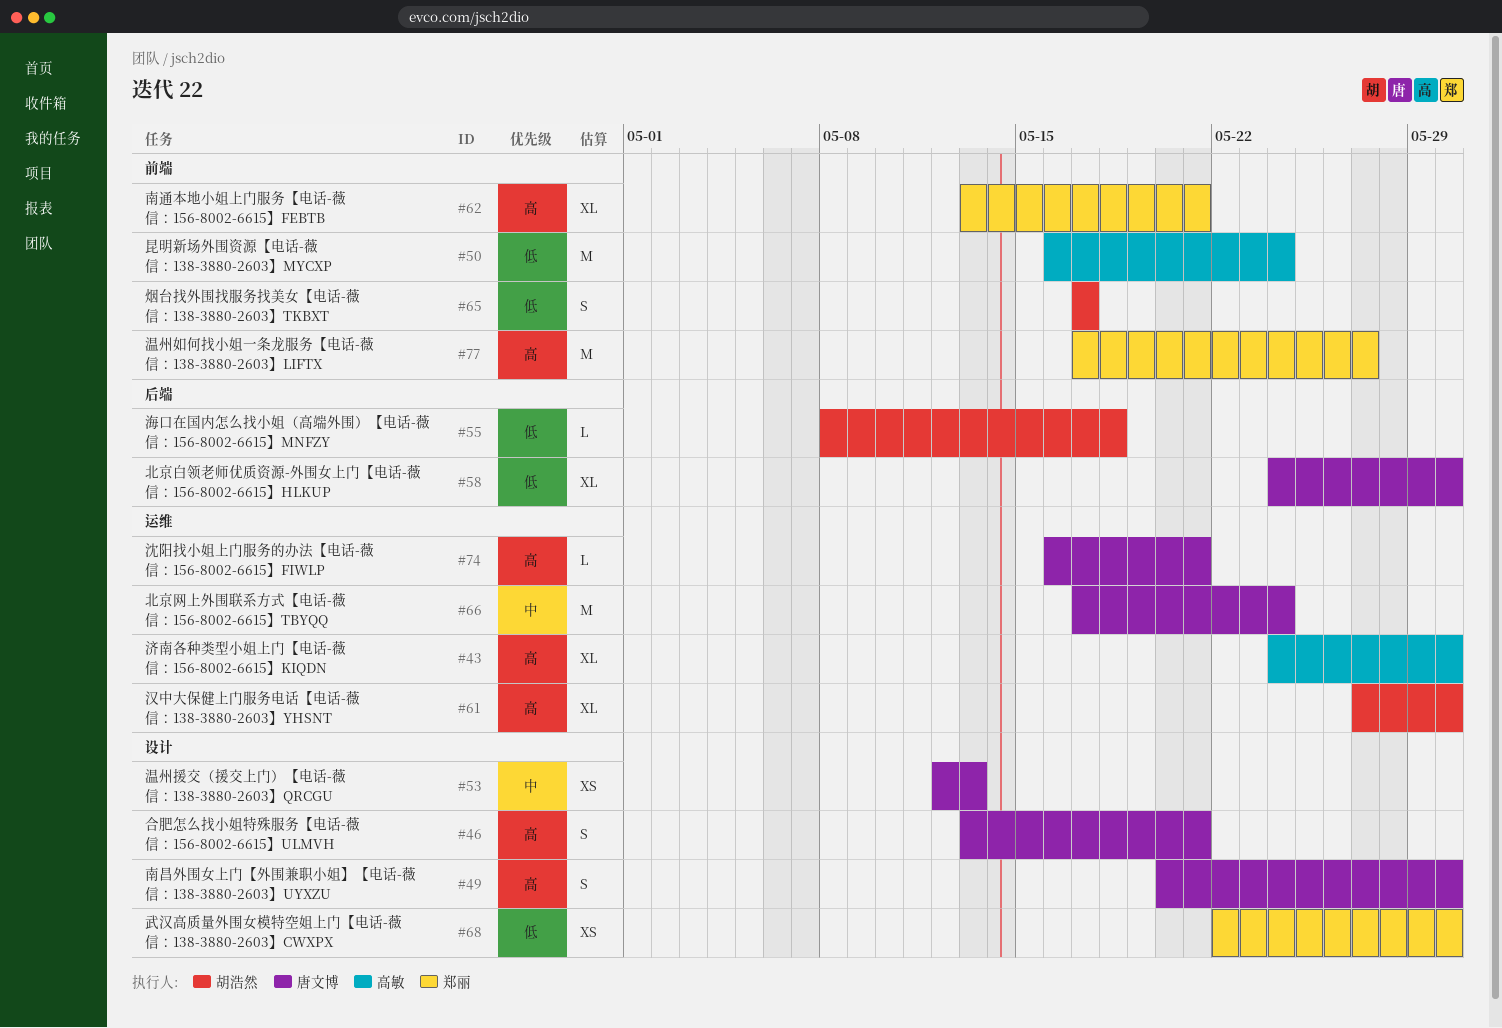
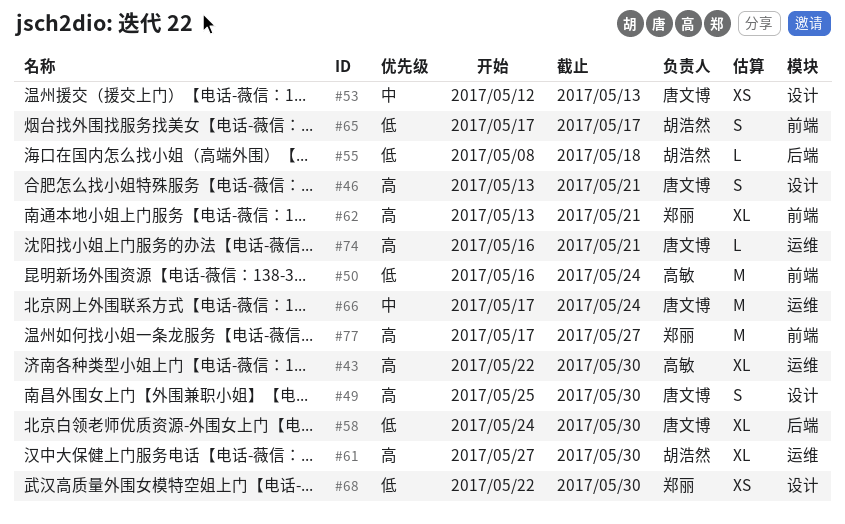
#43, start: May 24 -> May 22
#49, start: May 20 -> May 25

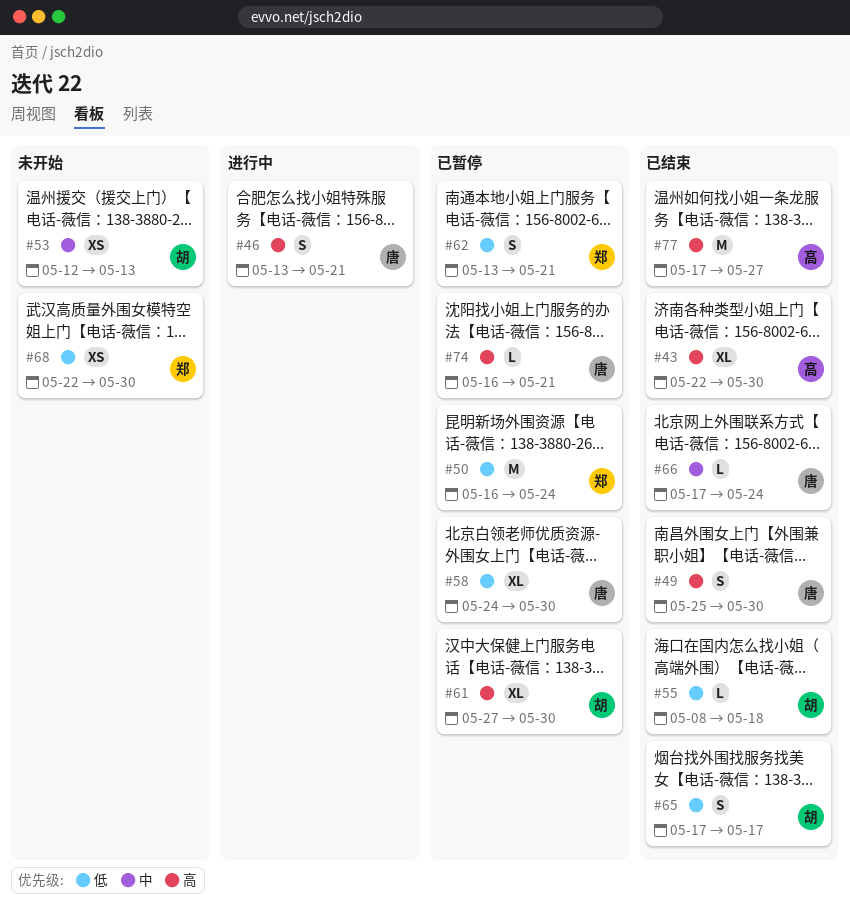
#50, owner: 高敏 -> 郑丽
#53, owner: 唐文博 -> 胡浩然
#62, priority: 高 -> 低
#62, estimate: XL -> S
#66, estimate: M -> L
#77, owner: 郑丽 -> 高敏

